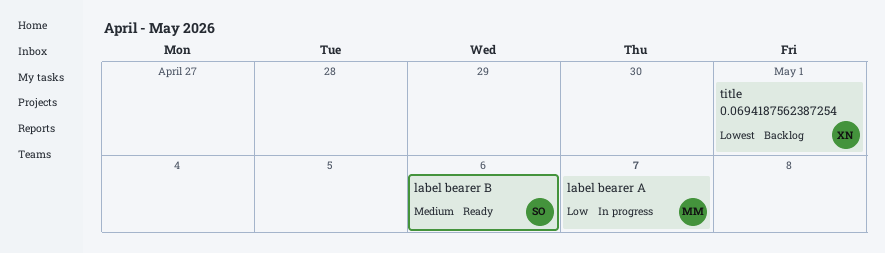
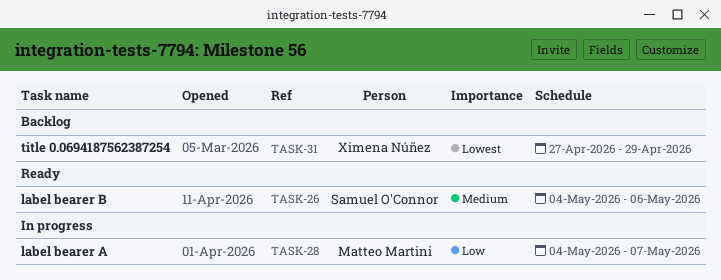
title 0.0694187562387254, due: May 1 -> Apr 29

